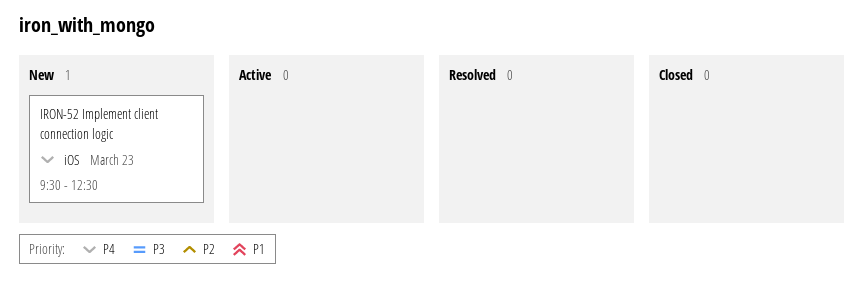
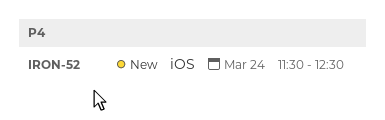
IRON-52, day: Mar 23 -> Mar 24
IRON-52, begins: 09:30 -> 11:30

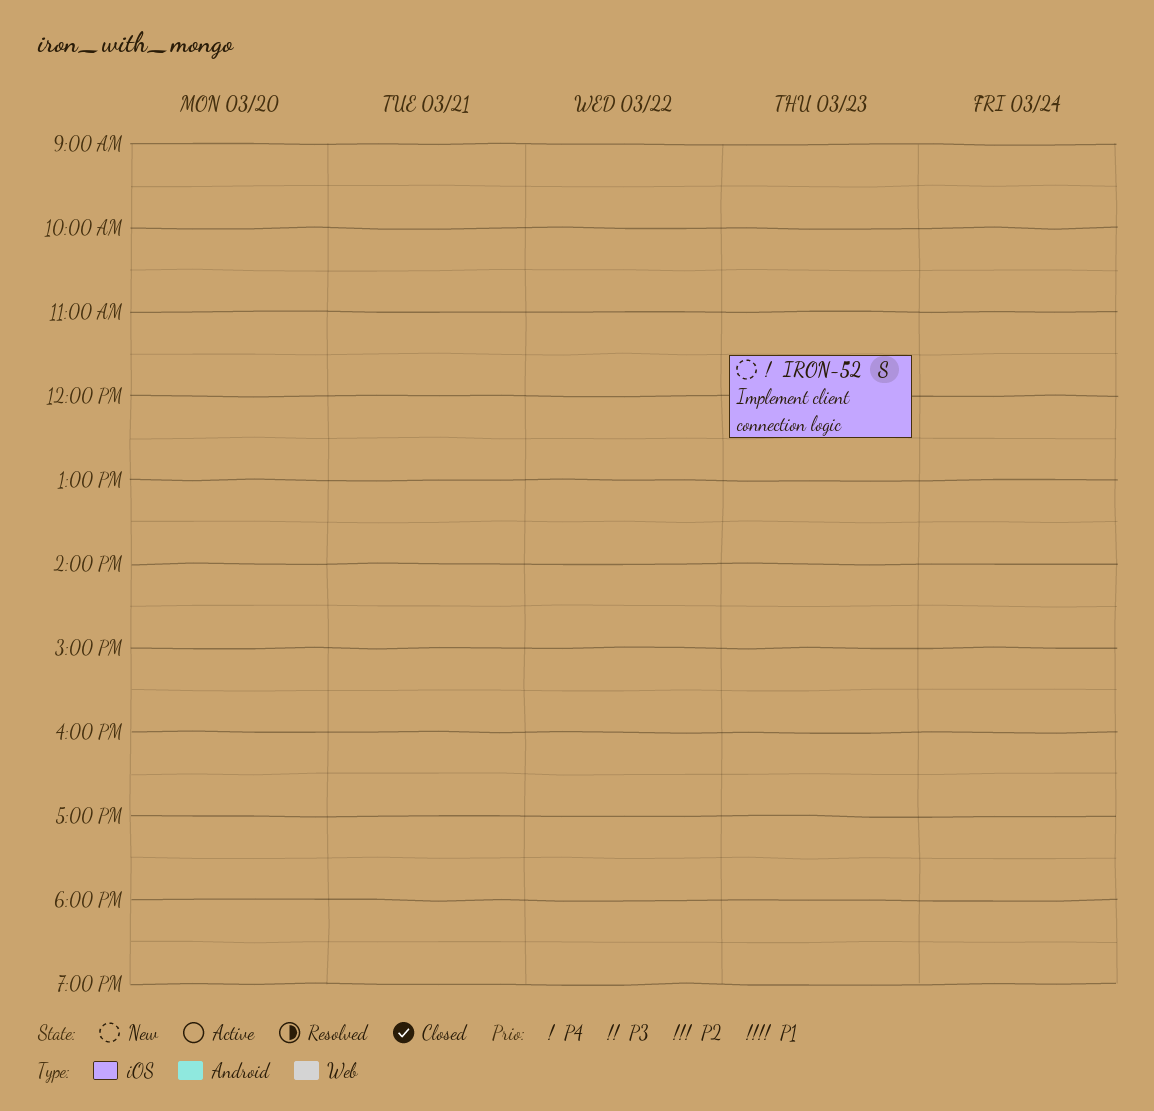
IRON-52, day: Mar 24 -> Mar 23

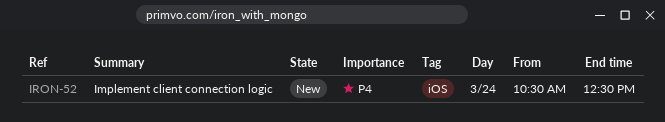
IRON-52, day: Mar 23 -> Mar 24
IRON-52, begins: 11:30 -> 10:30

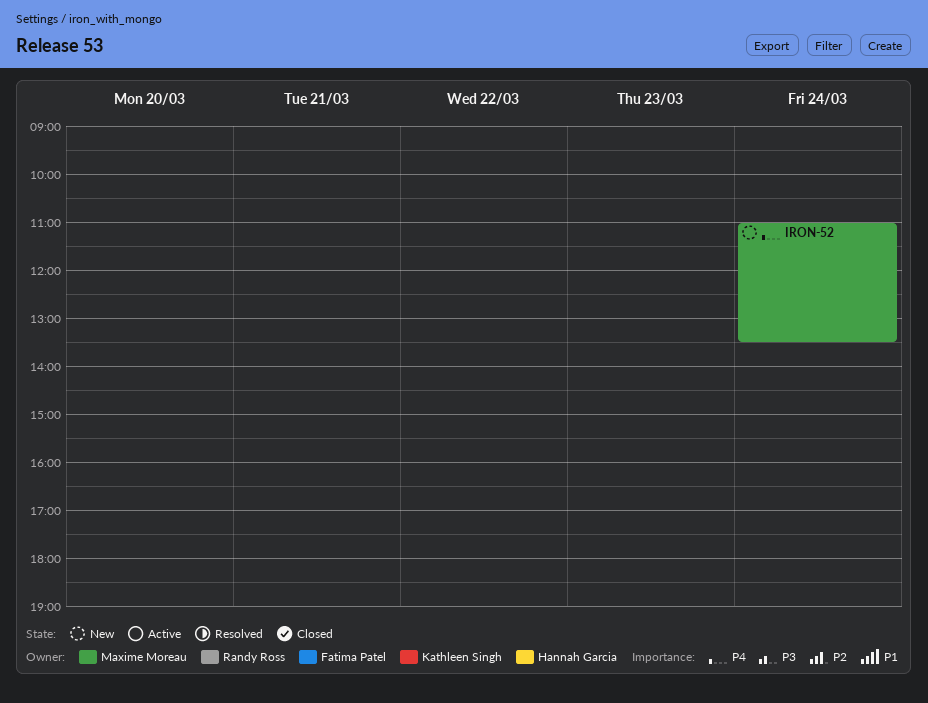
IRON-52, begins: 10:30 -> 11:00
IRON-52, ends: 12:30 -> 13:30

